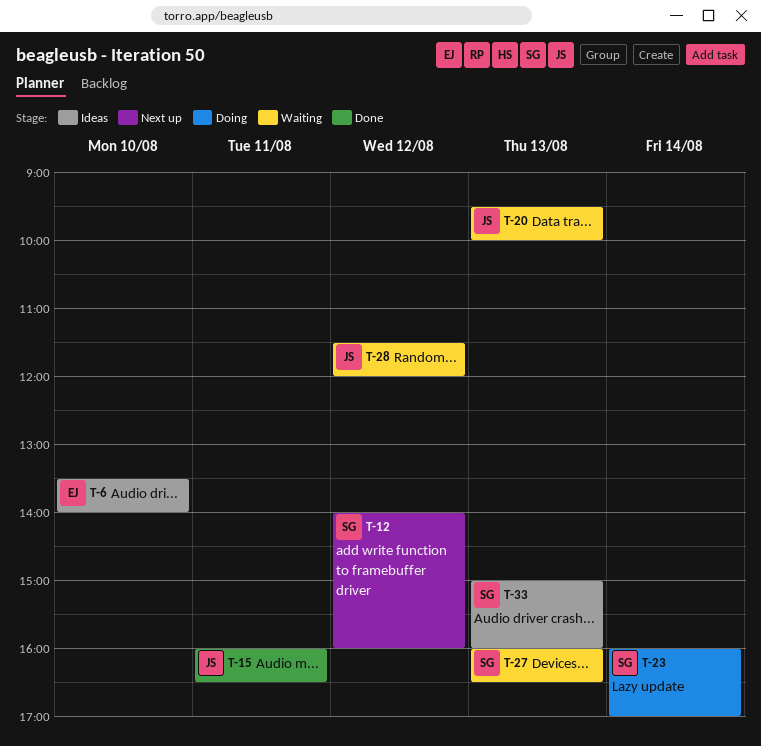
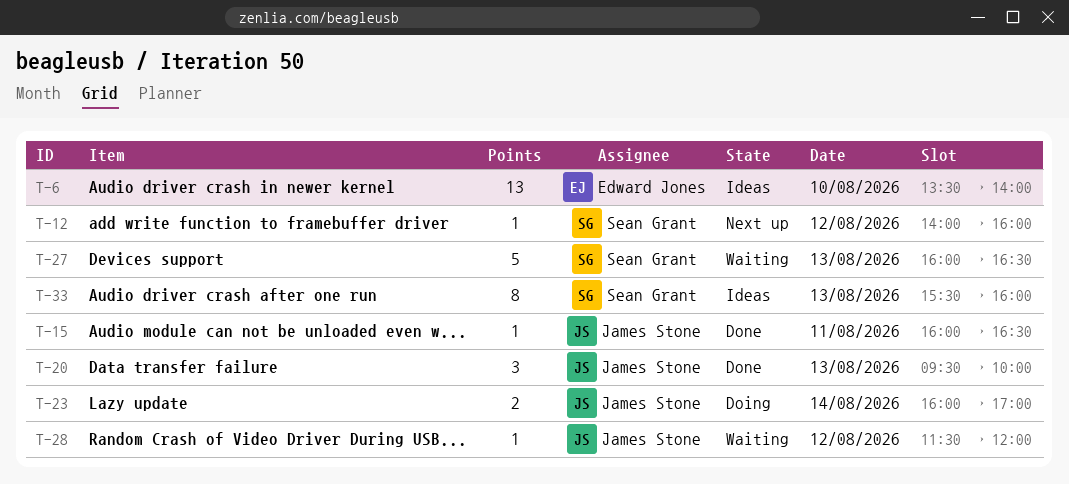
T-20, status: Waiting -> Done
T-23, owner: Sean Grant -> James Stone
T-33, begins: 15:00 -> 15:30

